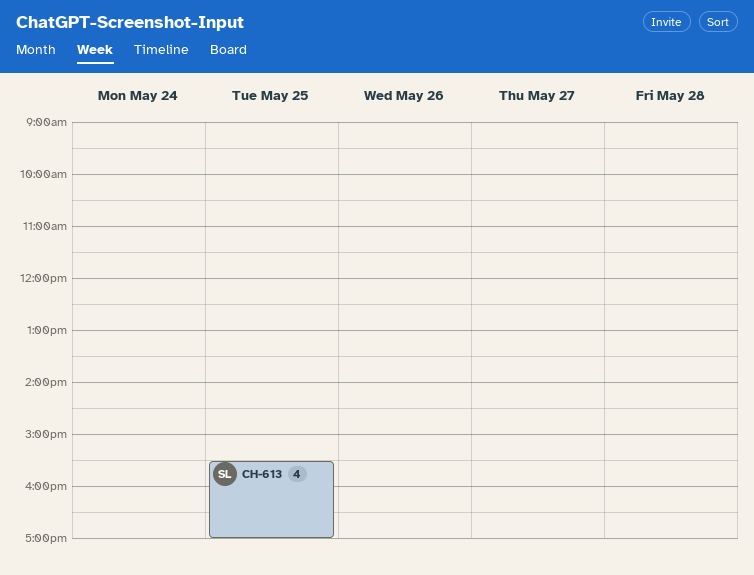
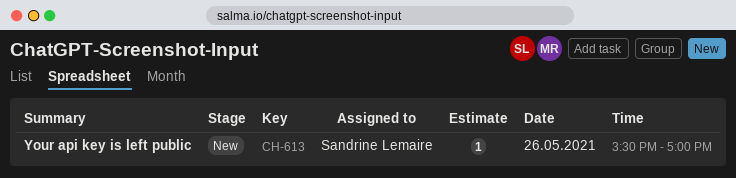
CH-613, estimate: 4 -> 1
CH-613, day: May 25 -> May 26

